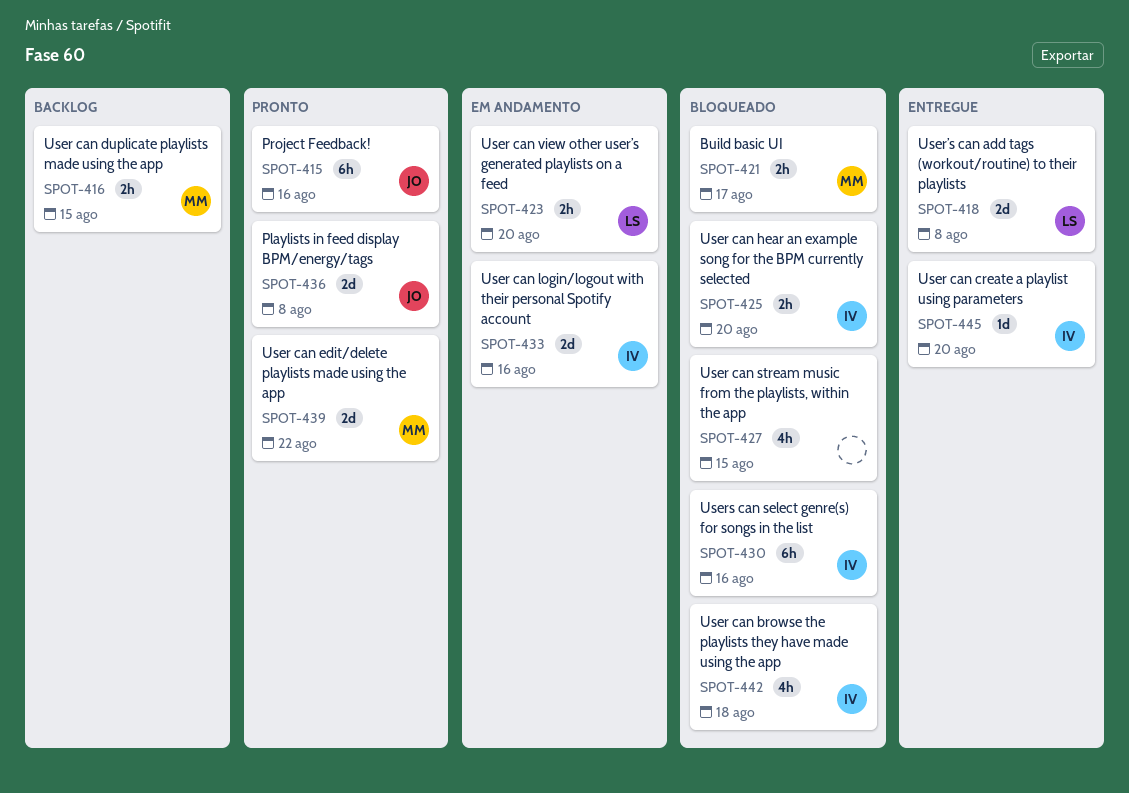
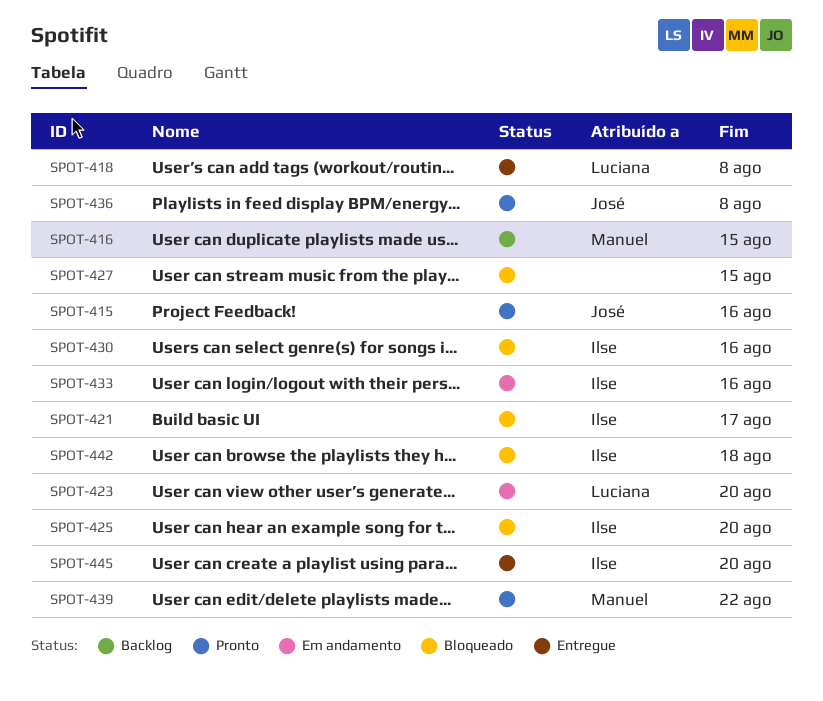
SPOT-421, owner: Manuel -> Ilse

